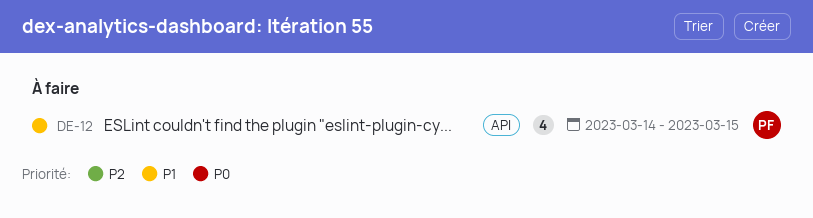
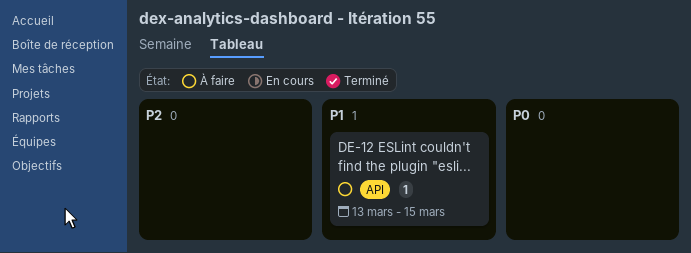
DE-12, estimate: 4 -> 1
DE-12, start: Mar 14 -> Mar 13

